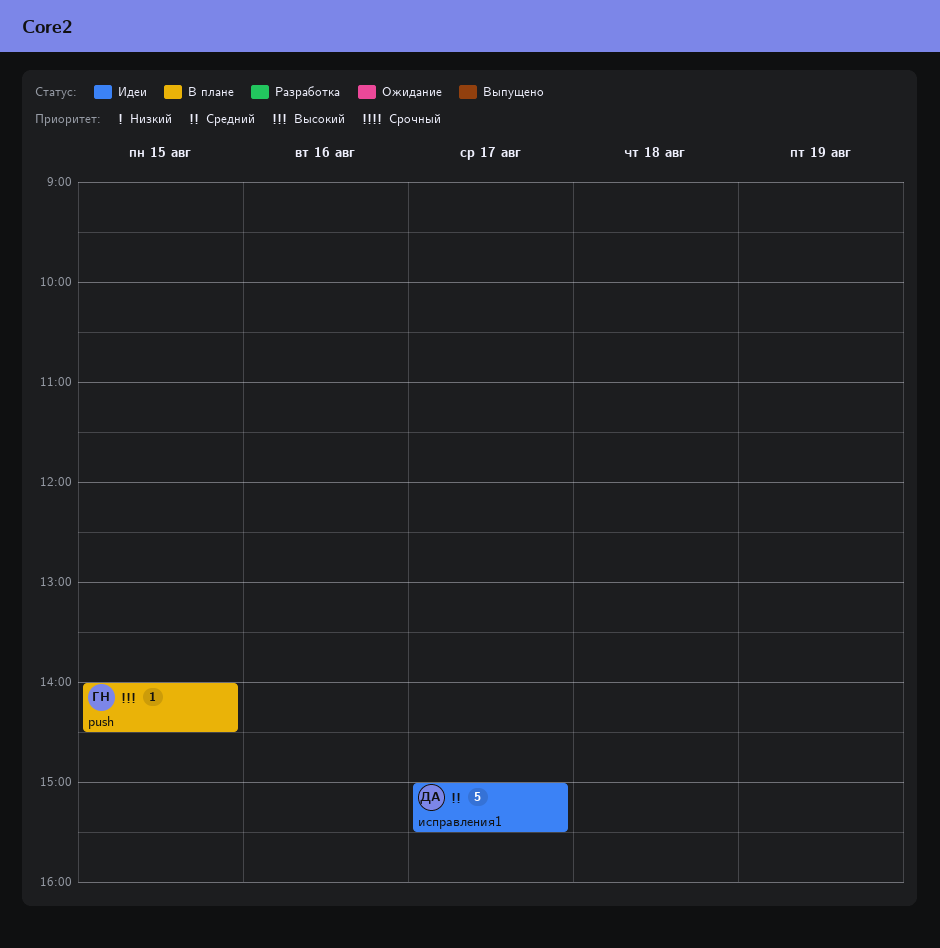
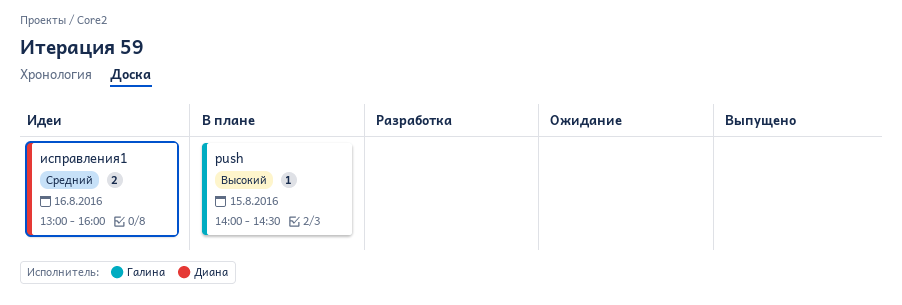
исправления1, estimate: 5 -> 2
исправления1, day: Aug 17 -> Aug 16
исправления1, begins: 15:00 -> 13:00
исправления1, ends: 15:30 -> 16:00

